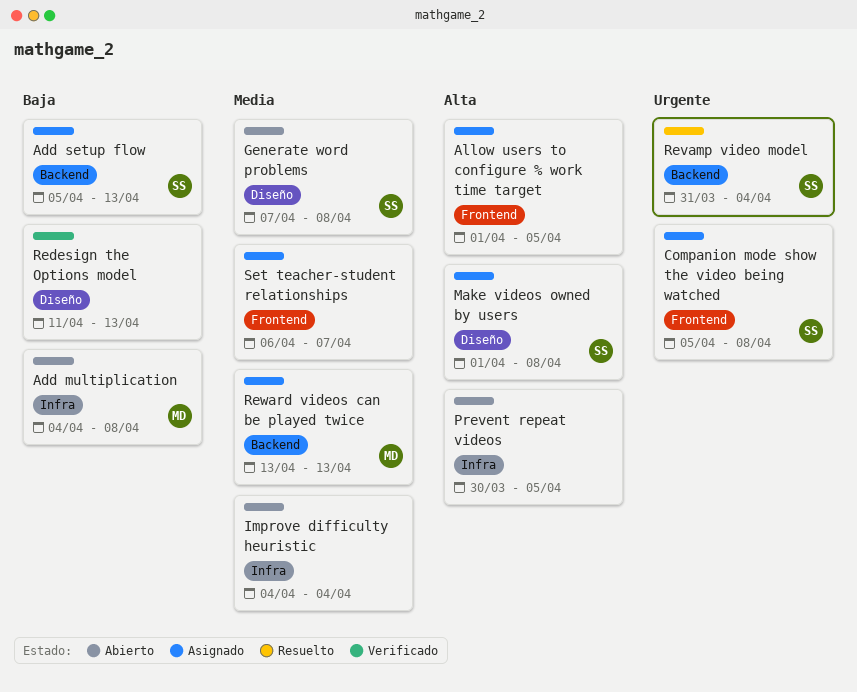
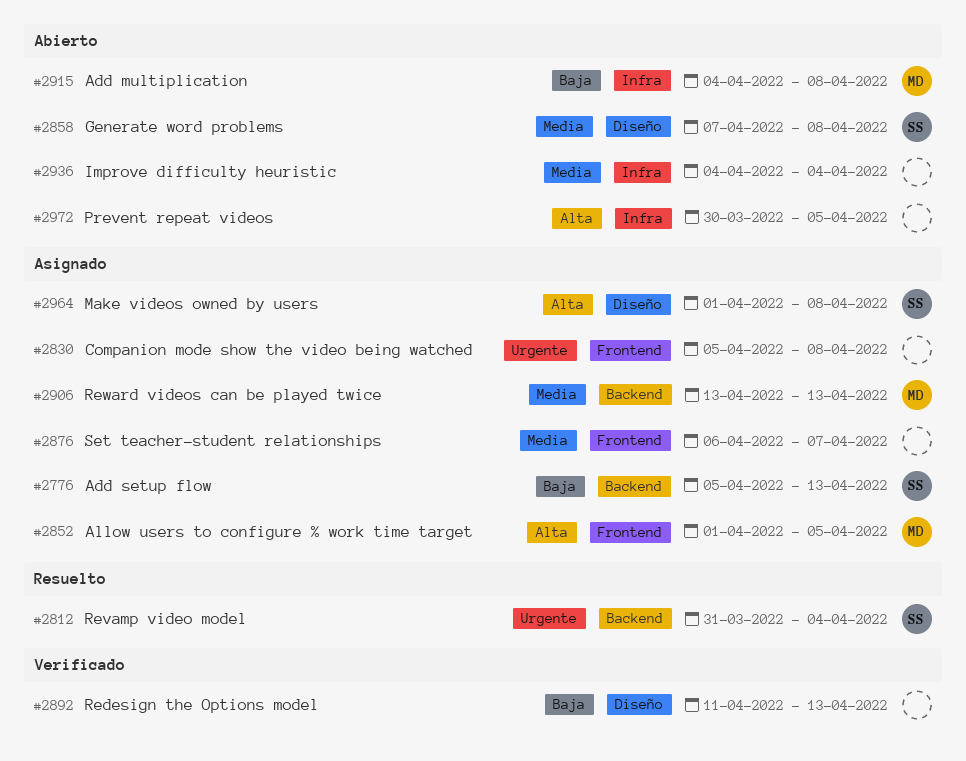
Allow users to configure % work time target, owner: none -> MD
Companion mode show the video being watched, owner: SS -> none

